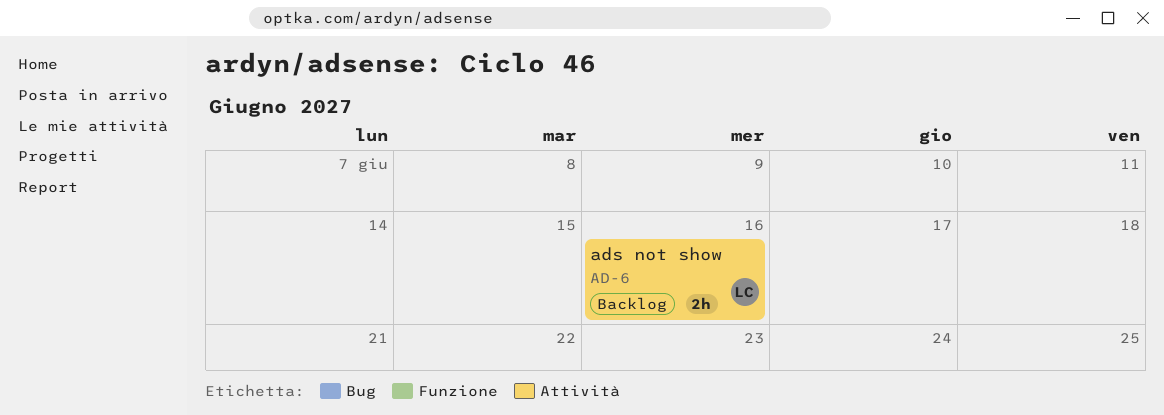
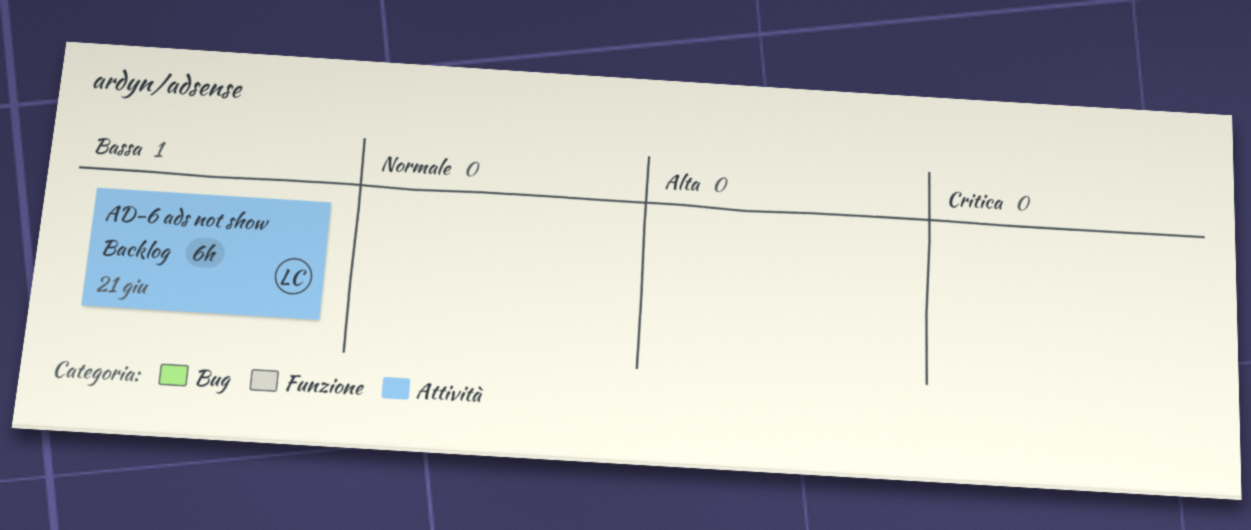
AD-6, estimate: 2h -> 6h
AD-6, due: Jun 16 -> Jun 21

